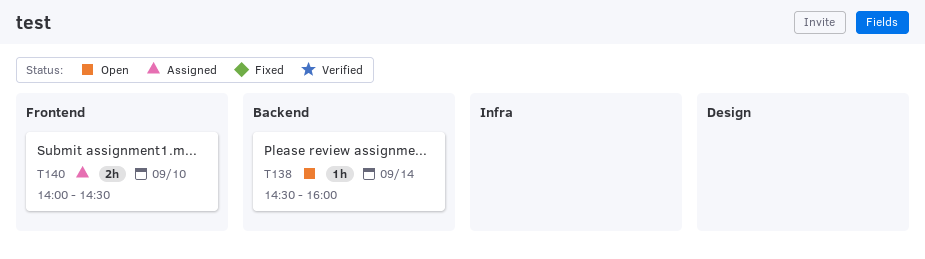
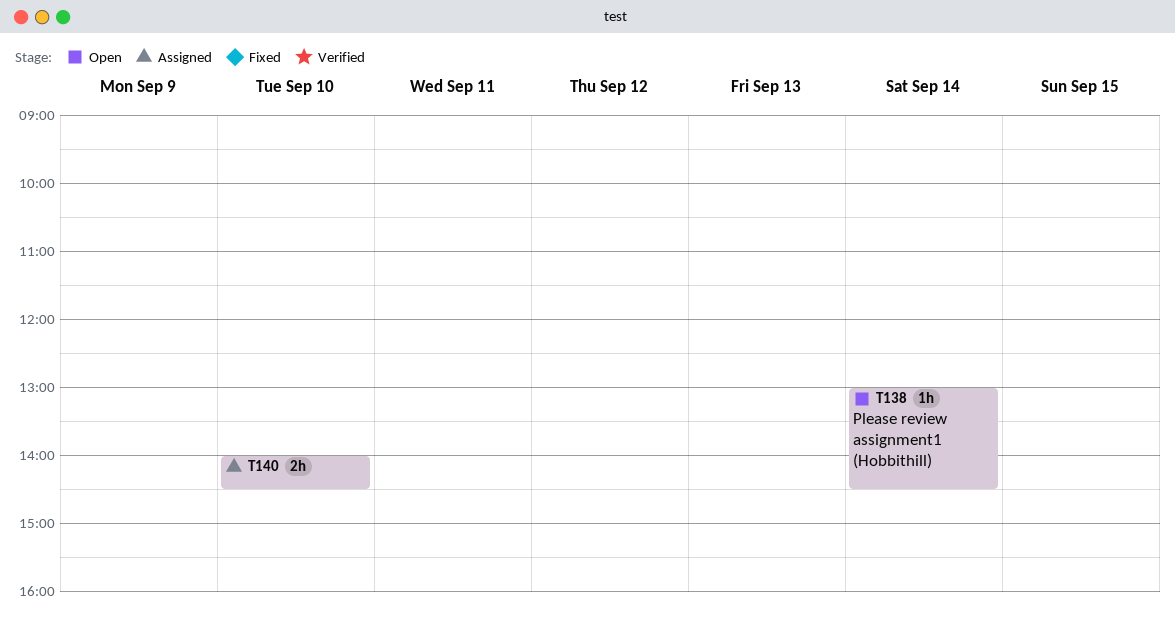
T138, begins: 14:30 -> 13:00
T138, ends: 16:00 -> 14:30

